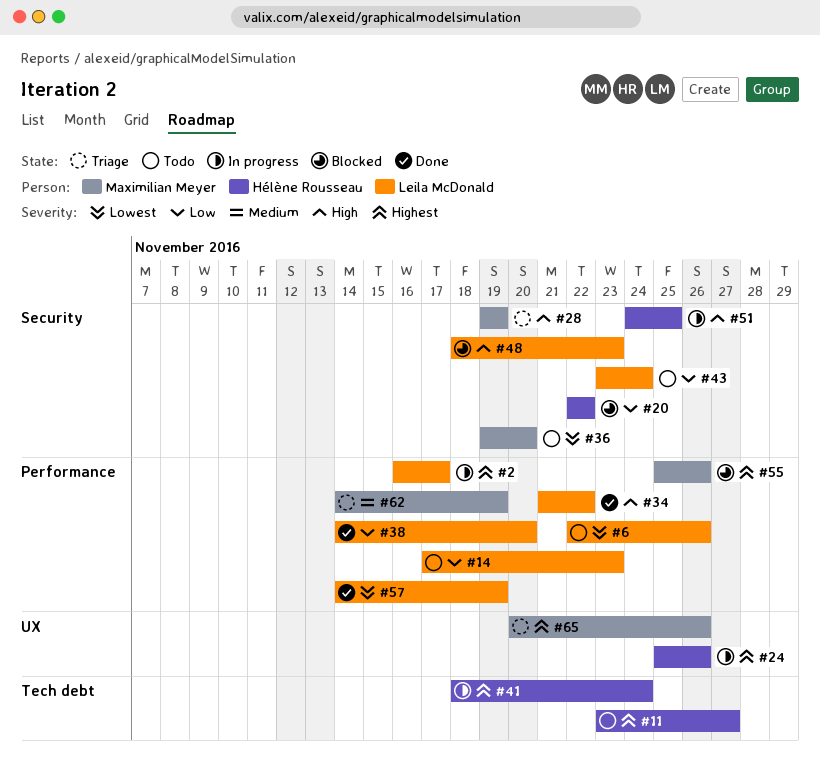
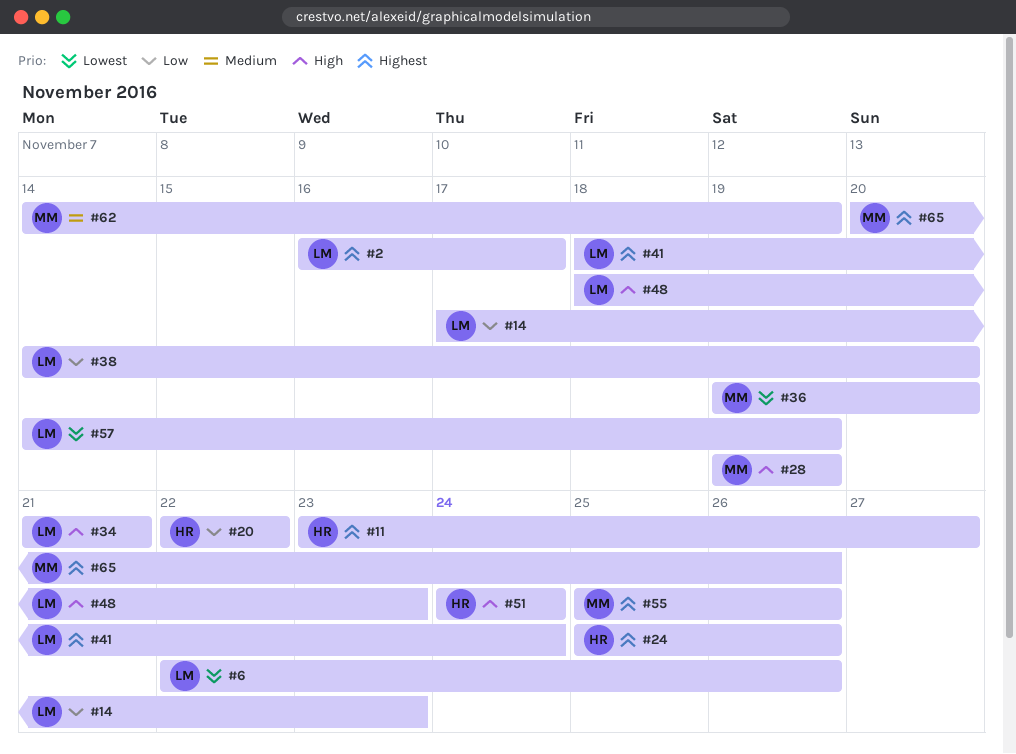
#34, due: Nov 22 -> Nov 21
#41, owner: Hélène Rousseau -> Leila McDonald
#43: present -> none
#51, due: Nov 25 -> Nov 24

